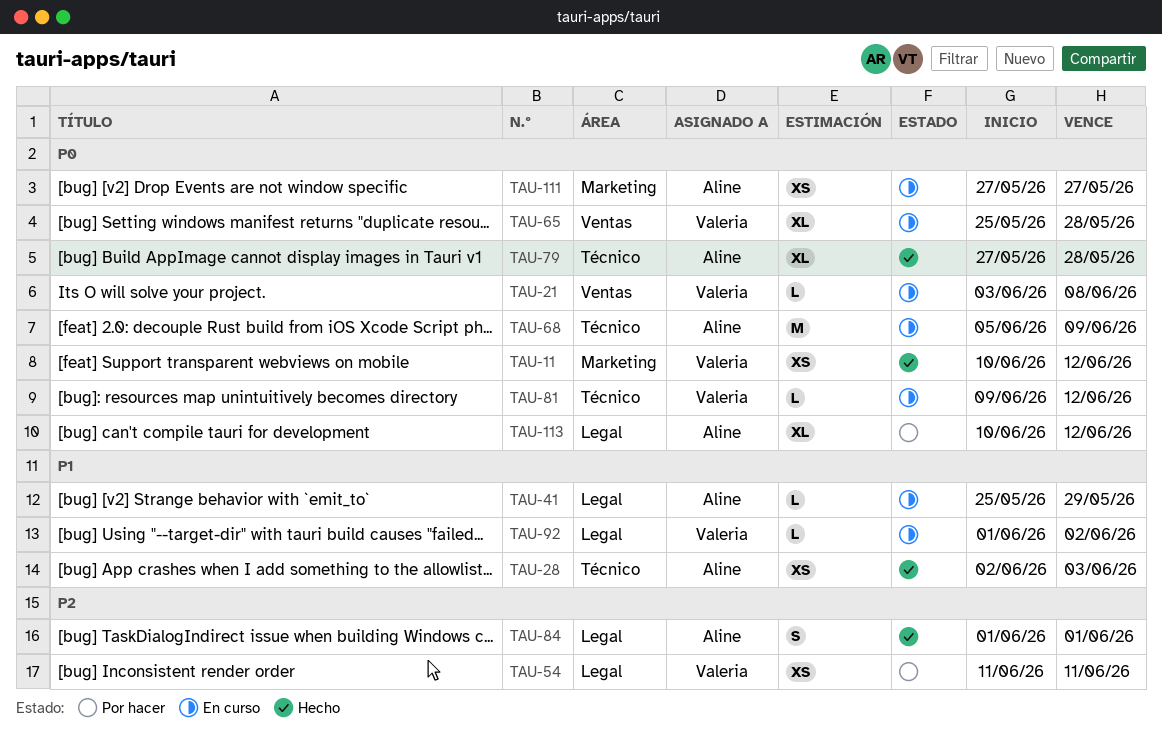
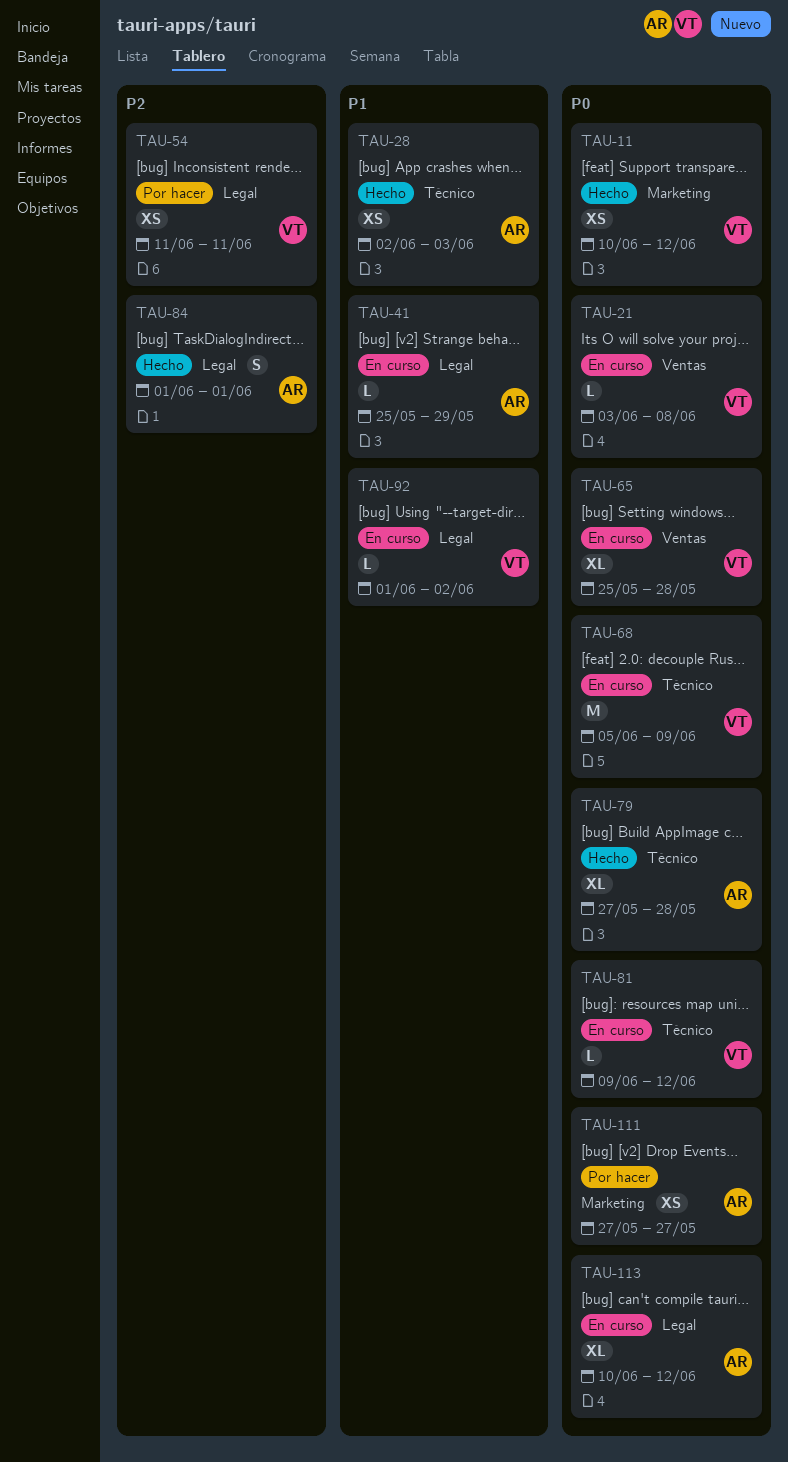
TAU-68, owner: Aline -> Valeria
TAU-111, status: En curso -> Por hacer
TAU-113, status: Por hacer -> En curso

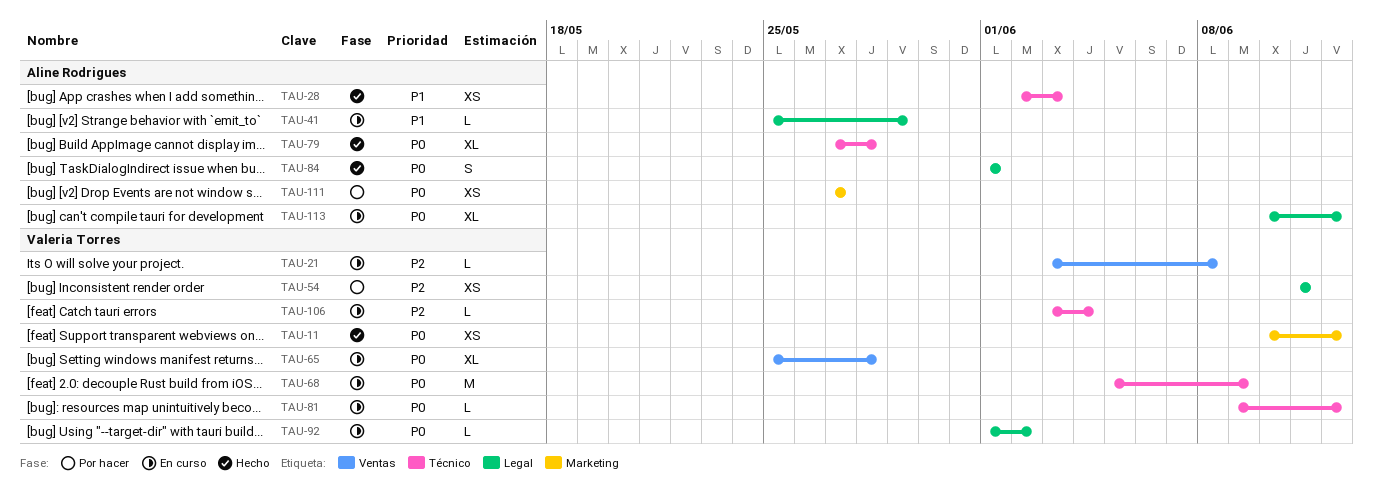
TAU-21, priority: P0 -> P2
TAU-84, priority: P2 -> P0
TAU-92, priority: P1 -> P0
TAU-106: none -> present

